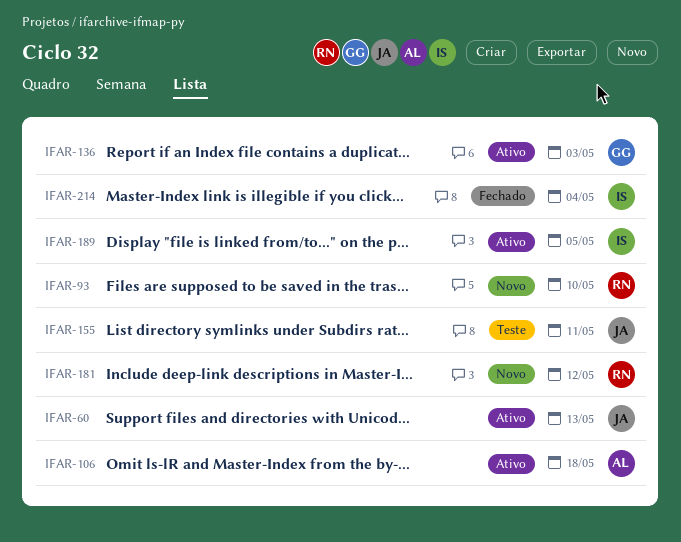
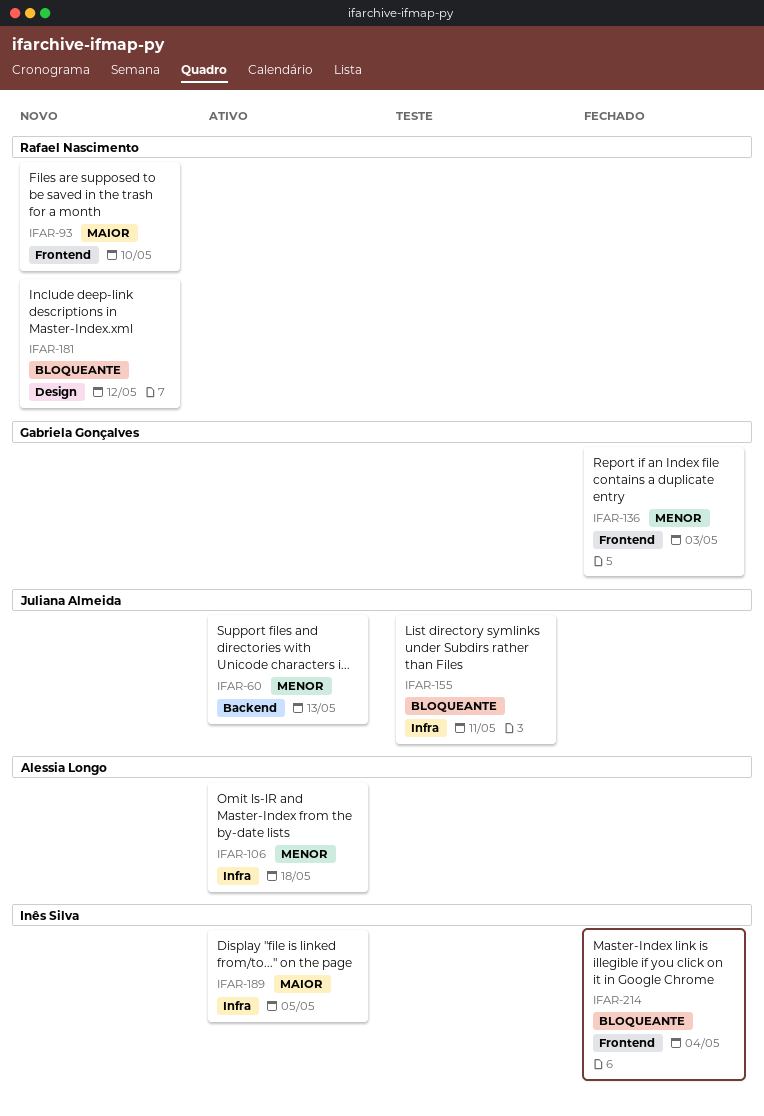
IFAR-136, status: Ativo -> Fechado

